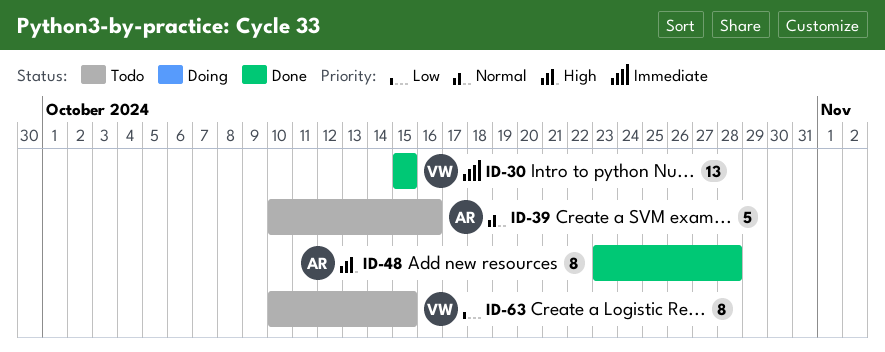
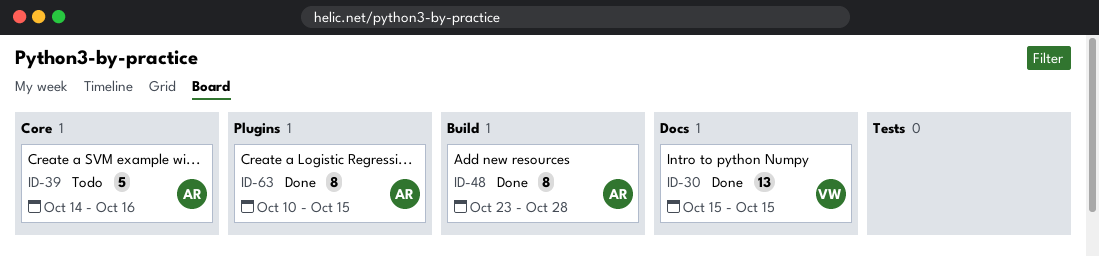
ID-39, start: Oct 10 -> Oct 14
ID-63, status: Todo -> Done
ID-63, owner: VW -> AR

